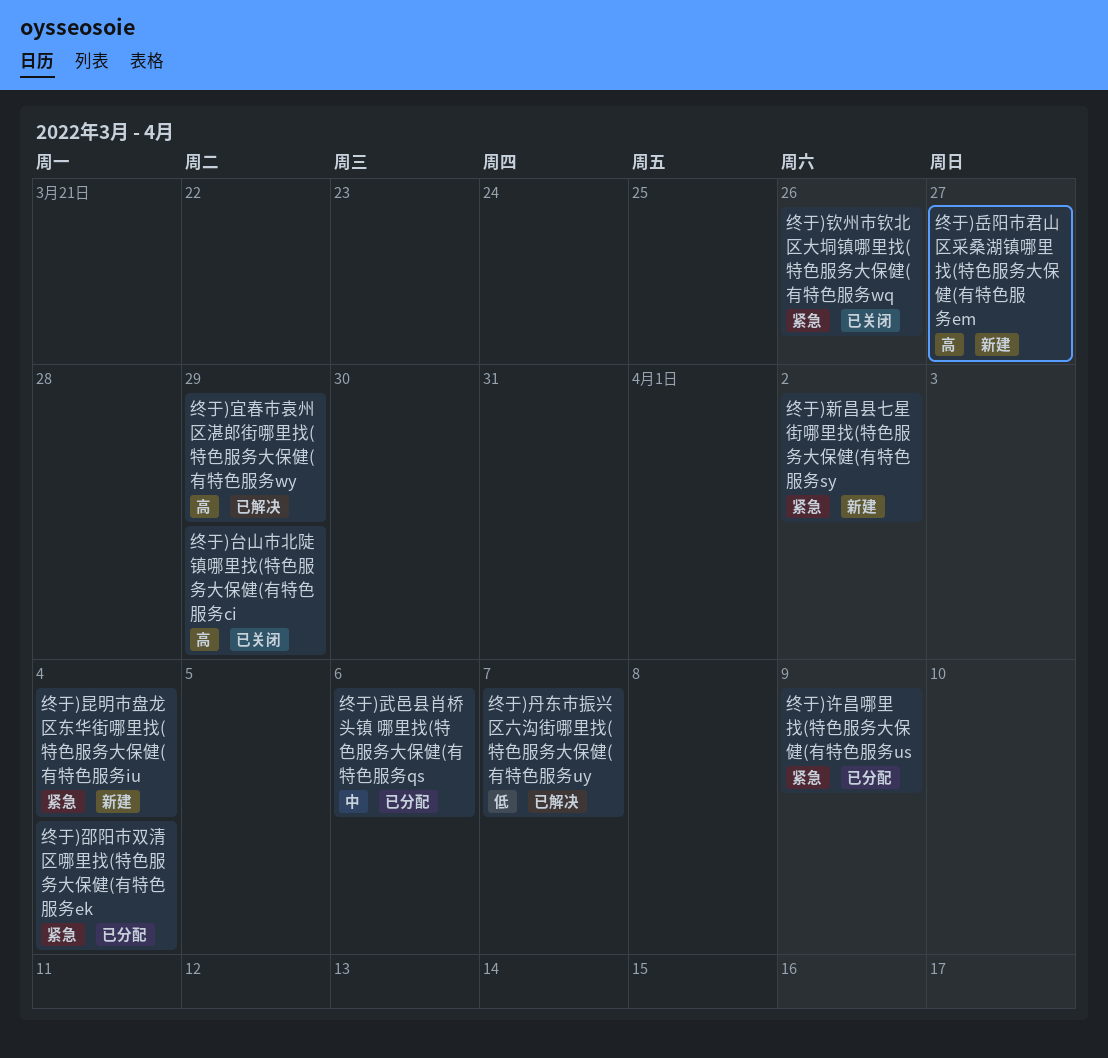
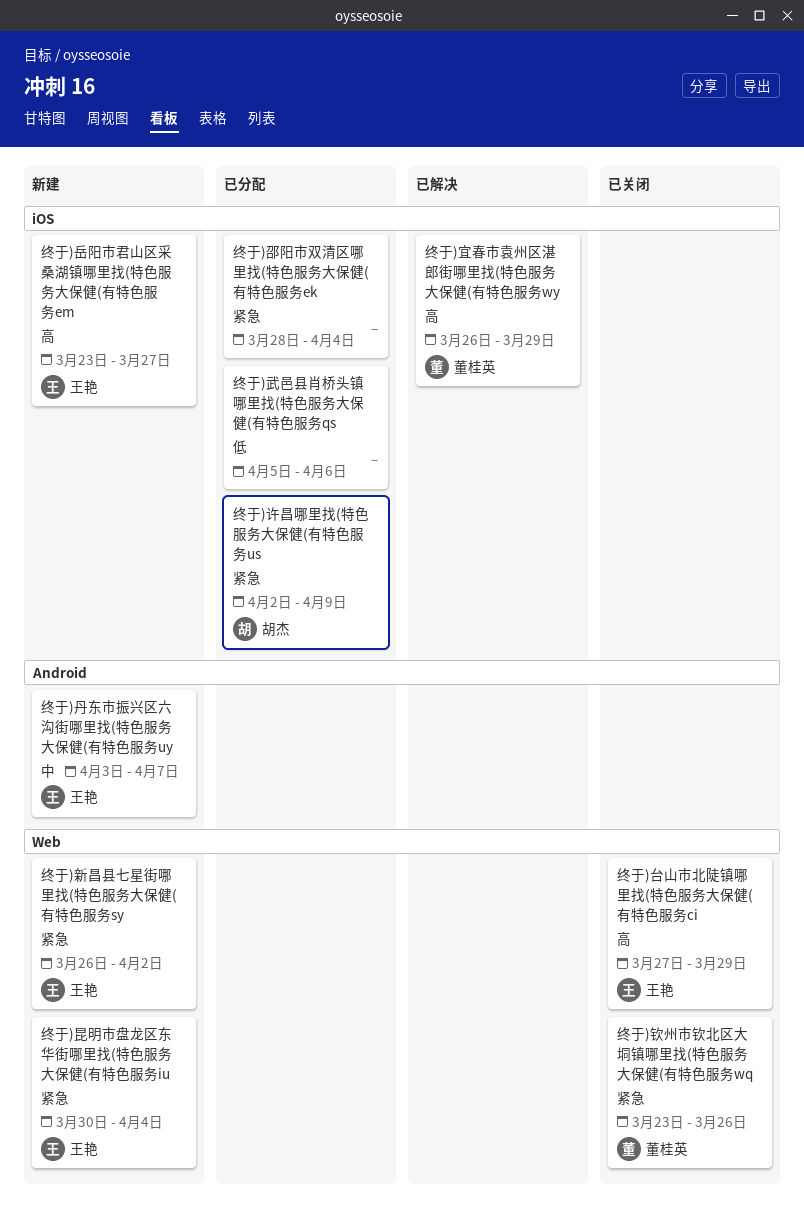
终于)丹东市振兴区六沟街哪里找(特色服务大保健(有特色服务uy, status: 已解决 -> 新建
终于)丹东市振兴区六沟街哪里找(特色服务大保健(有特色服务uy, priority: 低 -> 中
终于)武邑县肖桥头镇 哪里找(特色服务大保健(有特色服务qs, priority: 中 -> 低

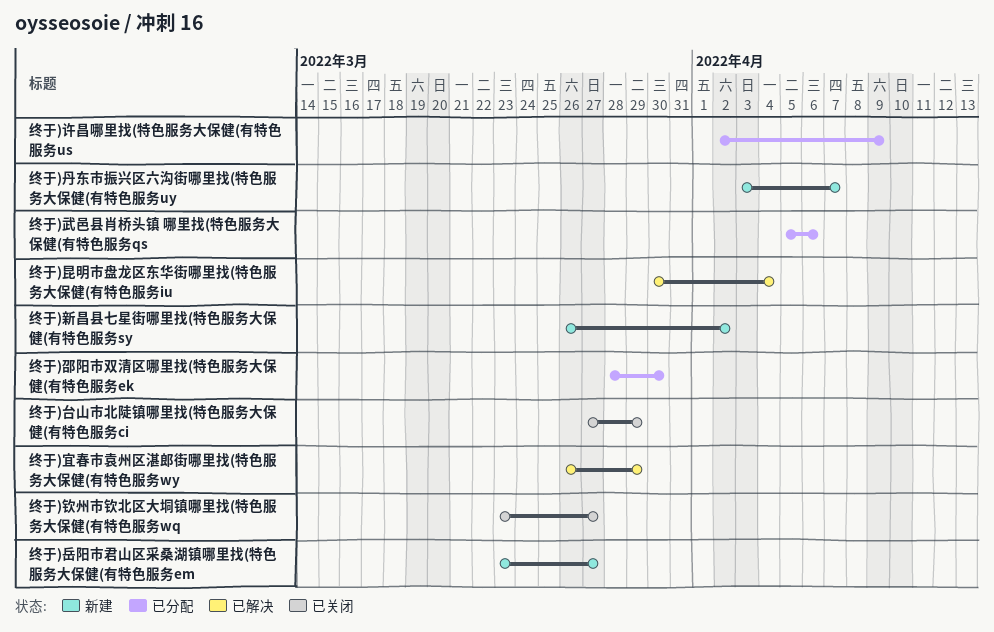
终于)昆明市盘龙区东华街哪里找(特色服务大保健(有特色服务iu, status: 新建 -> 已解决
终于)邵阳市双清区哪里找(特色服务大保健(有特色服务ek, due: Apr 4 -> Mar 30
终于)钦州市钦北区大垌镇哪里找(特色服务大保健(有特色服务wq, due: Mar 26 -> Mar 27

